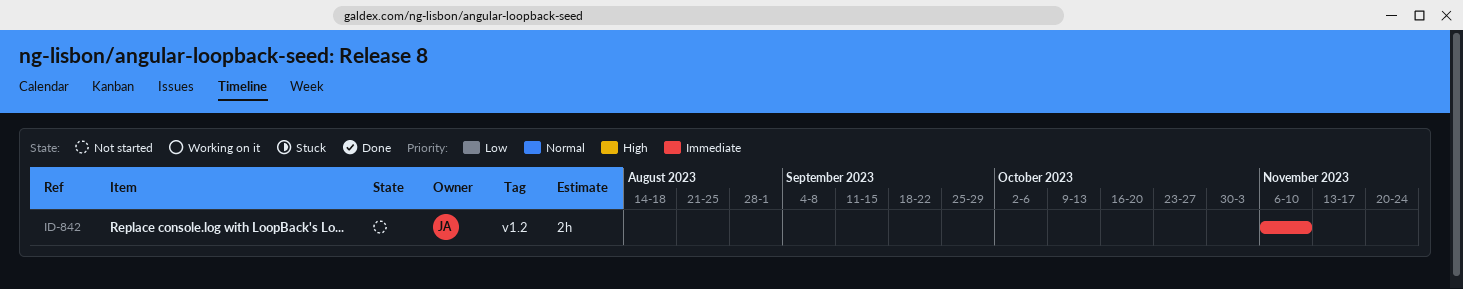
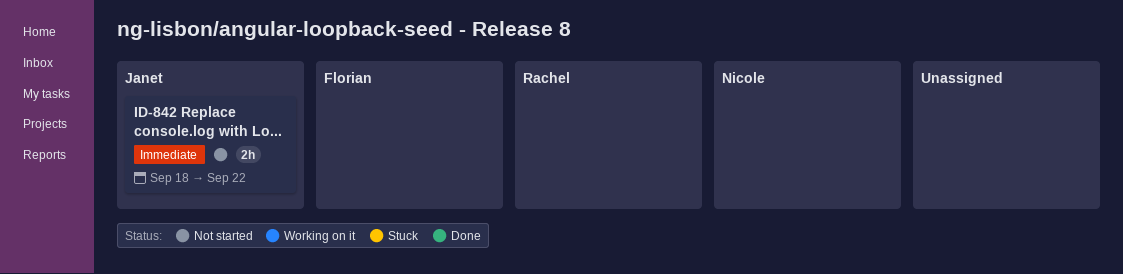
ID-842, start: Nov 6 -> Sep 18
ID-842, due: Nov 10 -> Sep 22

